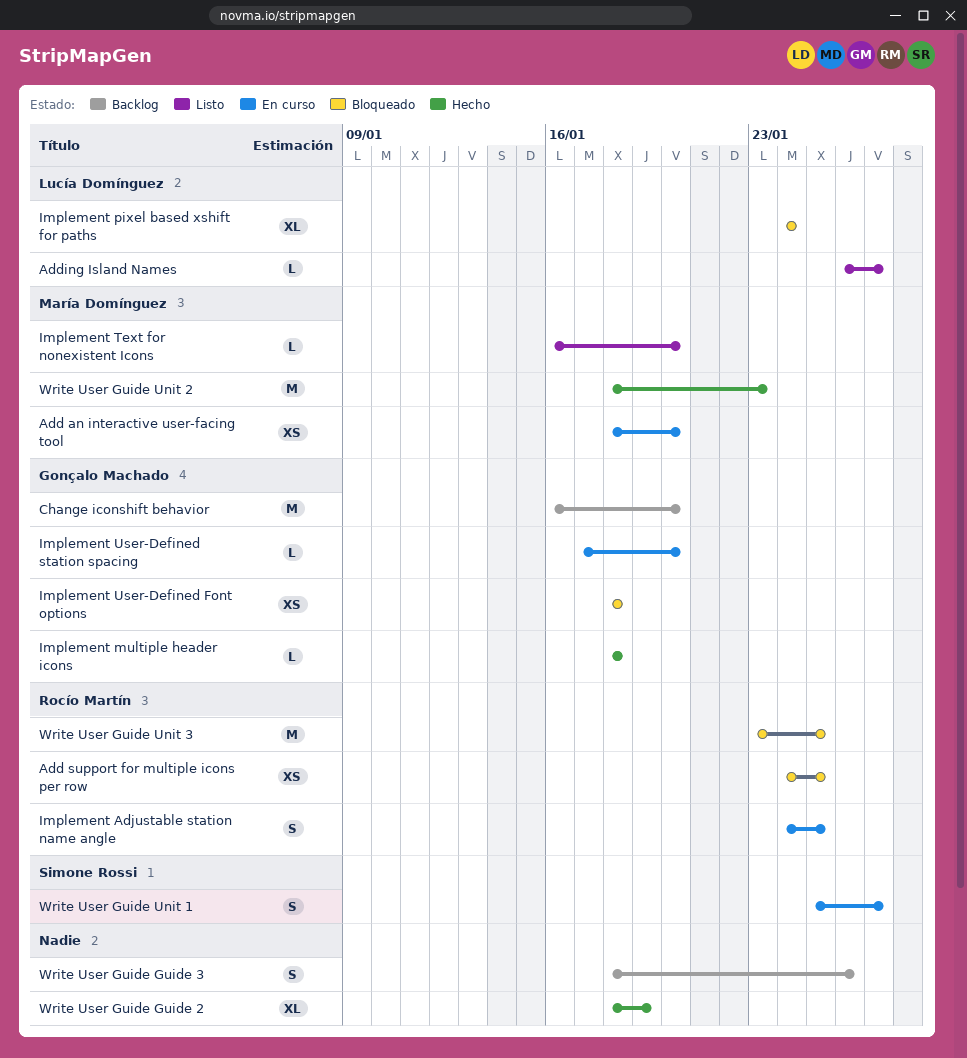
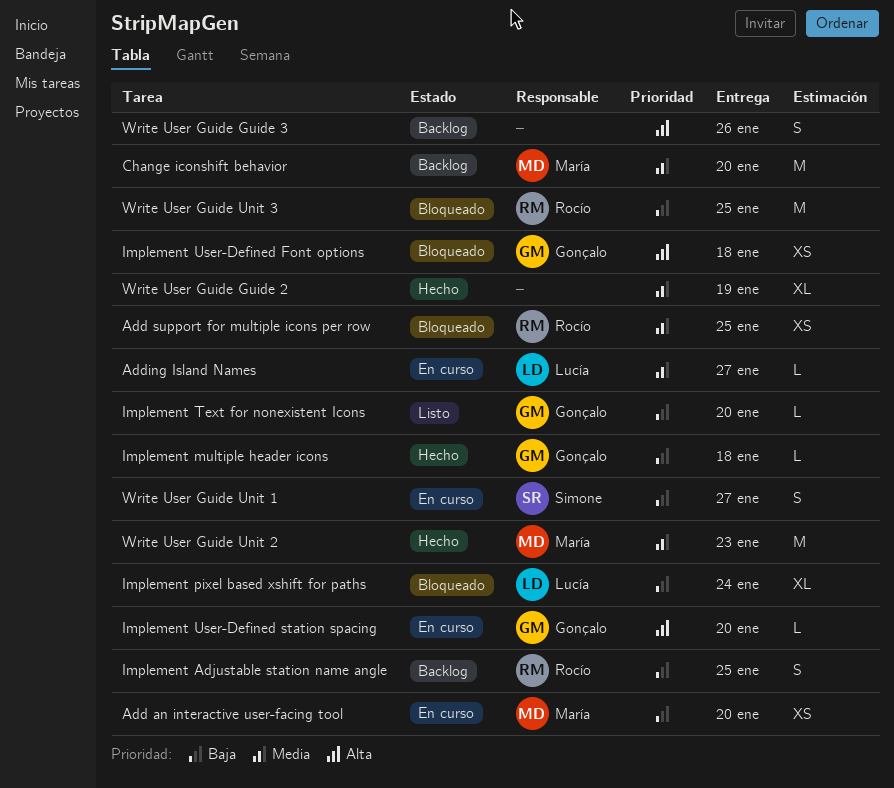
Adding Island Names, status: Listo -> En curso
Change iconshift behavior, owner: Gonçalo Machado -> María Domínguez
Implement Adjustable station name angle, status: En curso -> Backlog
Implement Text for nonexistent Icons, owner: María Domínguez -> Gonçalo Machado

